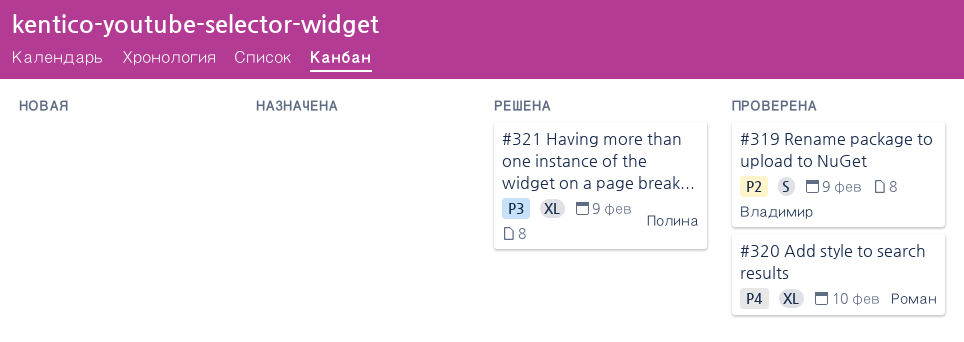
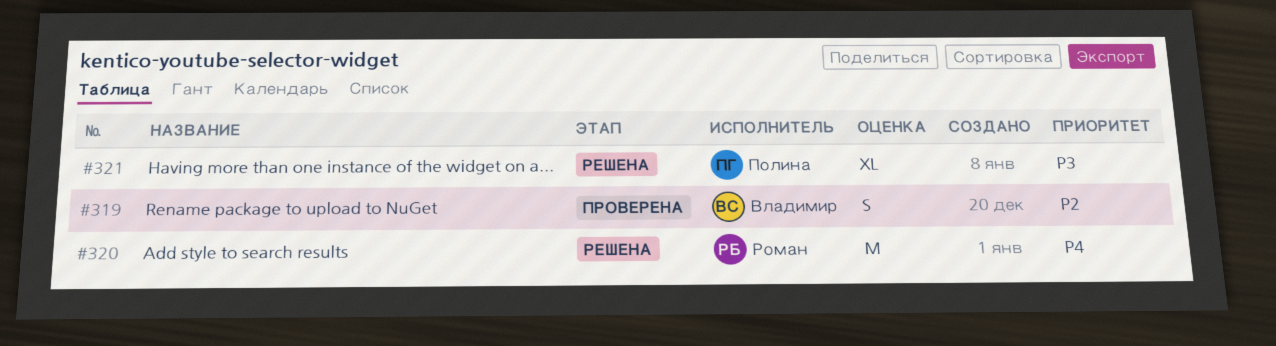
#320, status: Проверена -> Решена
#320, estimate: XL -> M

